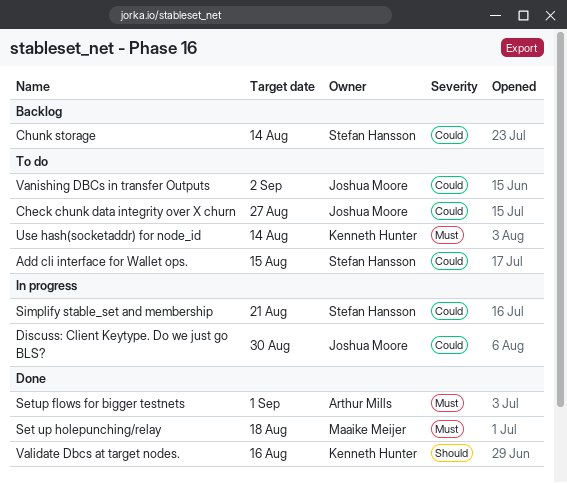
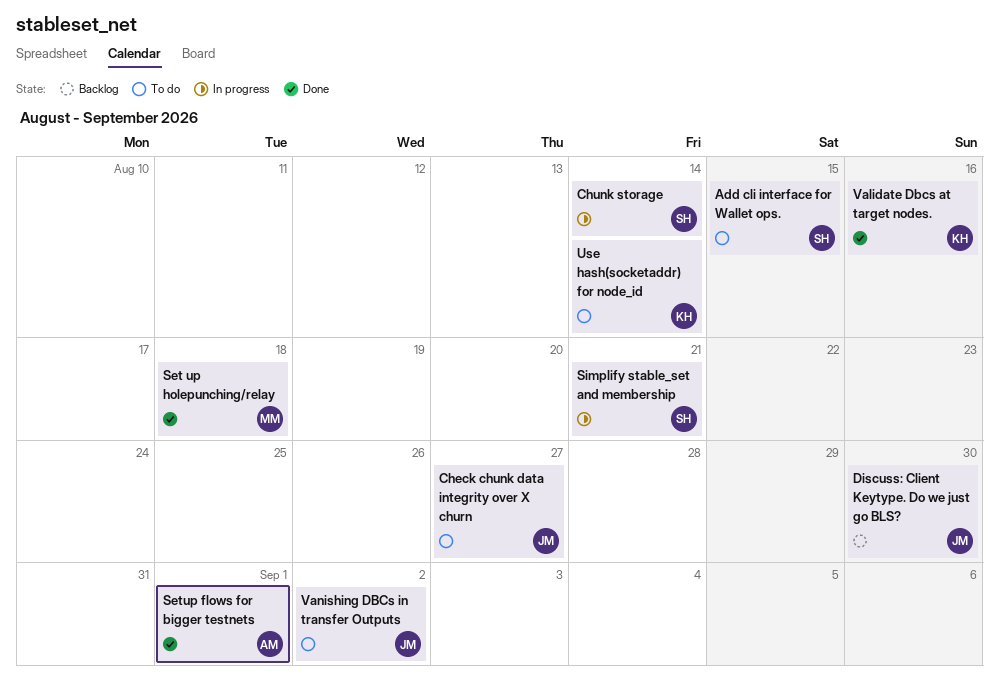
Chunk storage, status: Backlog -> In progress
Discuss: Client Keytype. Do we just go BLS?, status: In progress -> Backlog

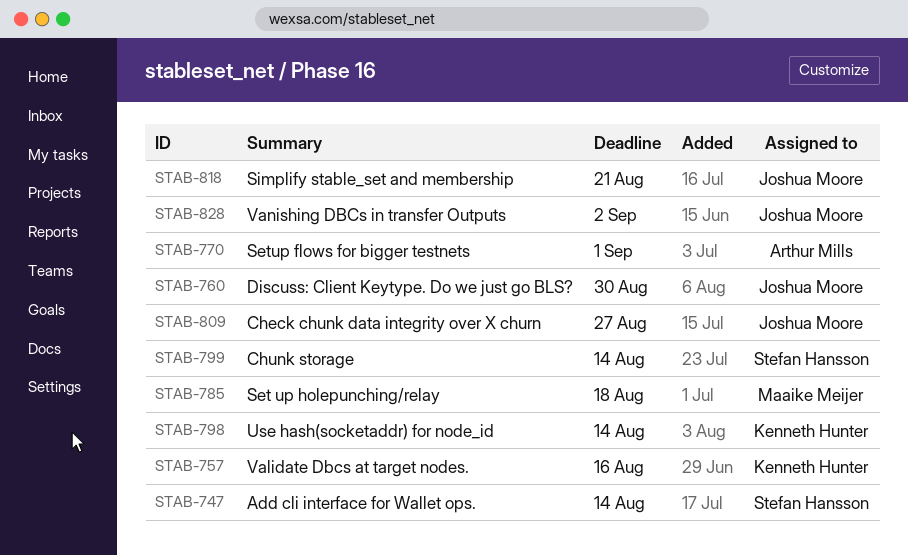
Add cli interface for Wallet ops., due: Aug 15 -> Aug 14
Simplify stable_set and membership, owner: Stefan Hansson -> Joshua Moore

